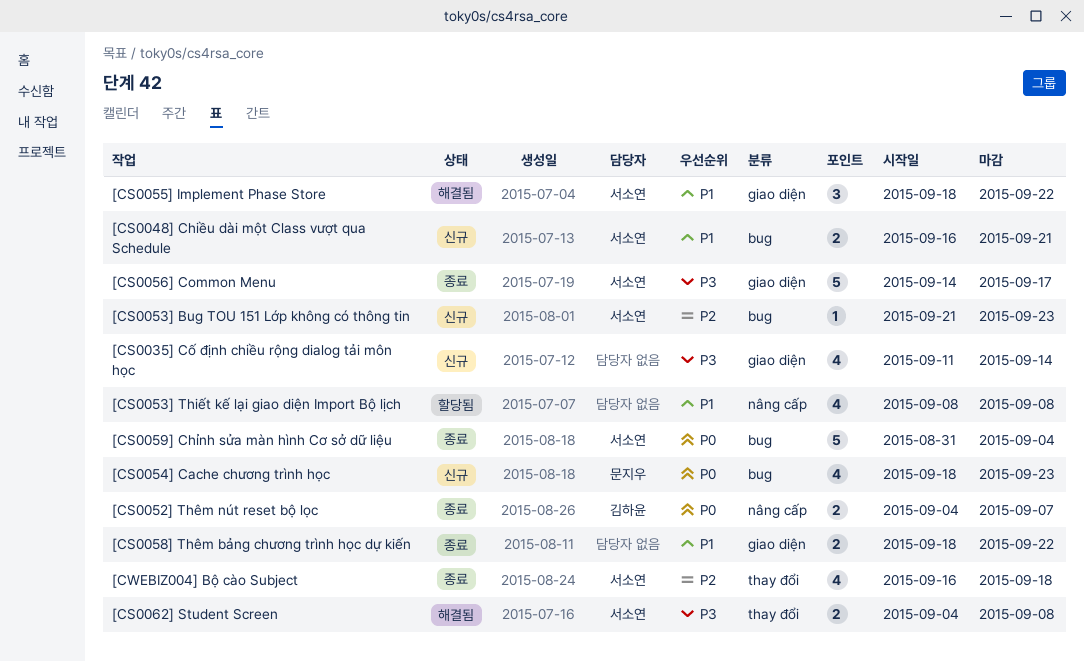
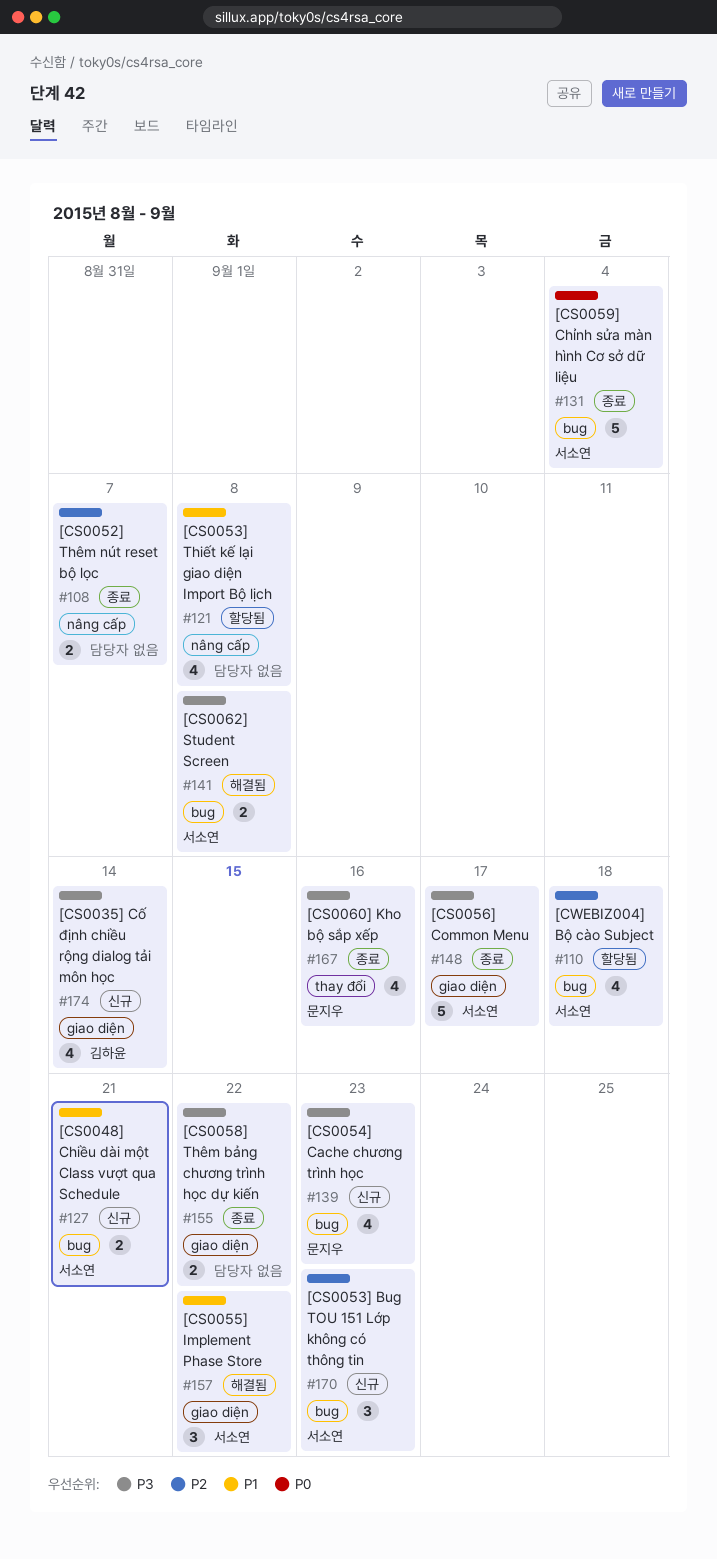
[CS0035] Cố định chiều rộng dialog tải môn học, owner: none -> 김하윤
[CS0052] Thêm nút reset bộ lọc, owner: 김하윤 -> none
[CS0052] Thêm nút reset bộ lọc, priority: P0 -> P2
[CS0053] Bug TOU 151 Lớp không có thông tin, estimate: 1 -> 3
[CS0054] Cache chương trình học, priority: P0 -> P3
[CS0058] Thêm bảng chương trình học dự kiến, priority: P1 -> P3
[CS0060] Kho bộ sắp xếp: none -> present
[CS0062] Student Screen, label: thay đổi -> bug
[CWEBIZ004] Bộ cào Subject, status: 종료 -> 할당됨
[CWEBIZ004] Bộ cào Subject, label: thay đổi -> bug

